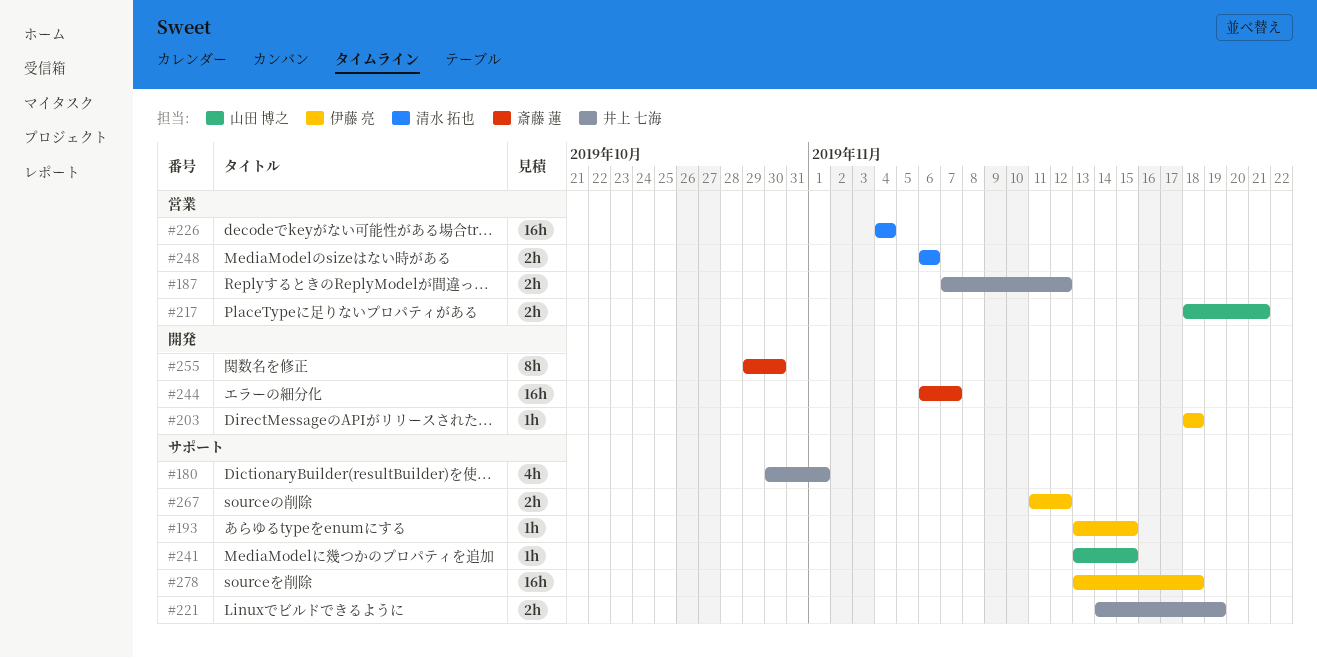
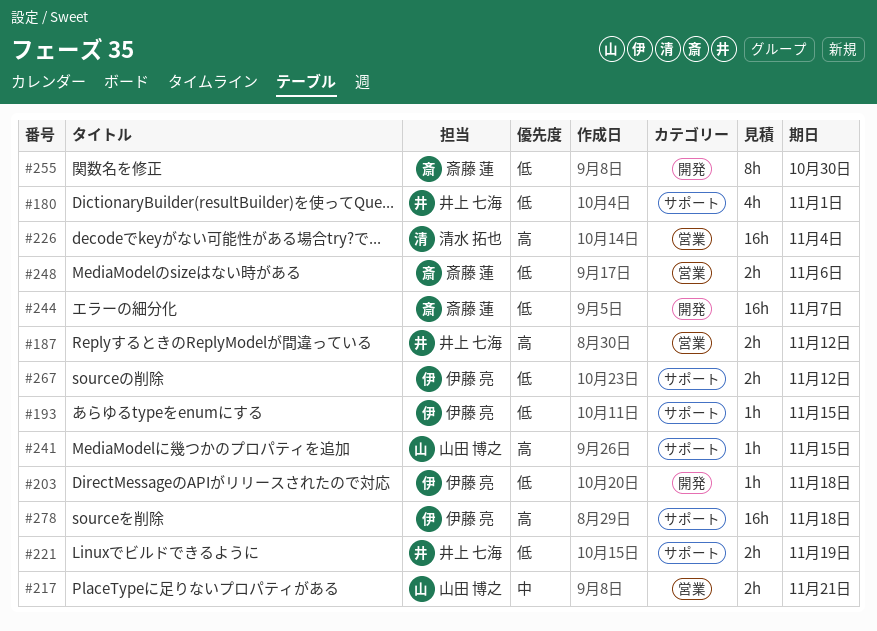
#248, owner: 清水 拓也 -> 斎藤 蓮

